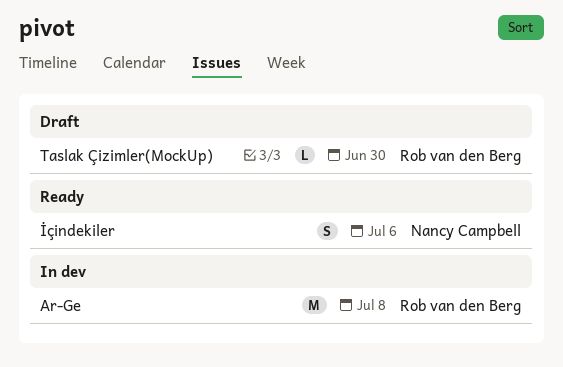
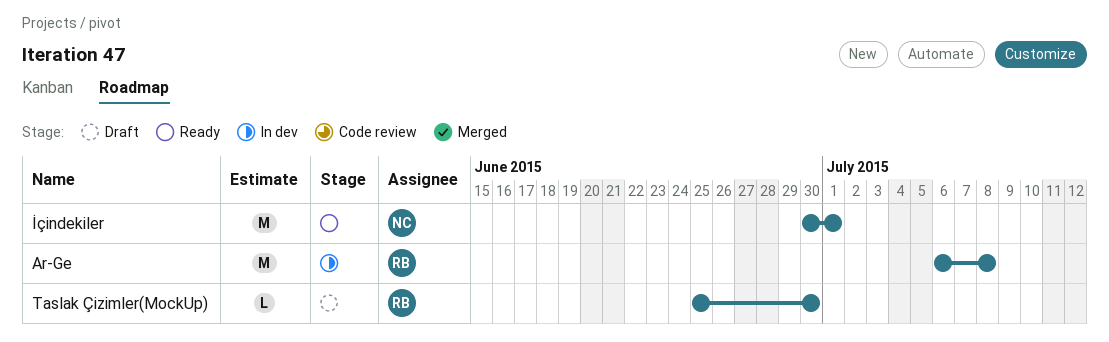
İçindekiler, estimate: S -> M
İçindekiler, due: Jul 6 -> Jul 1

